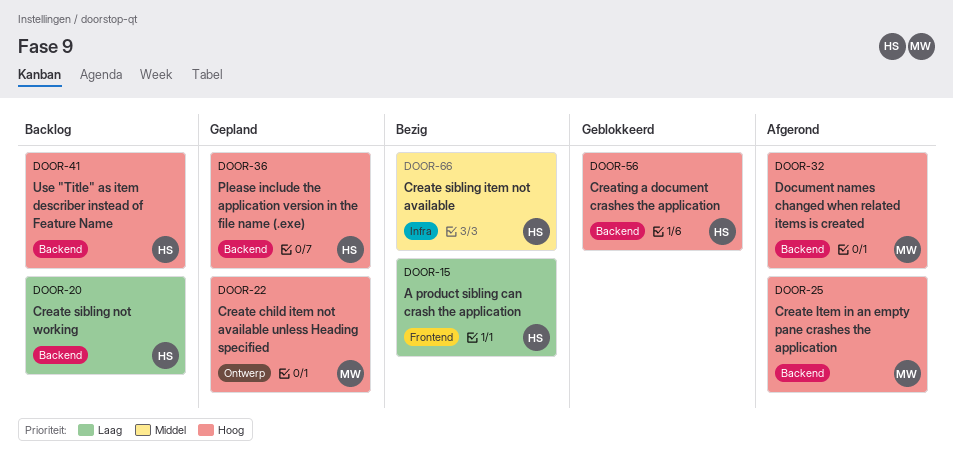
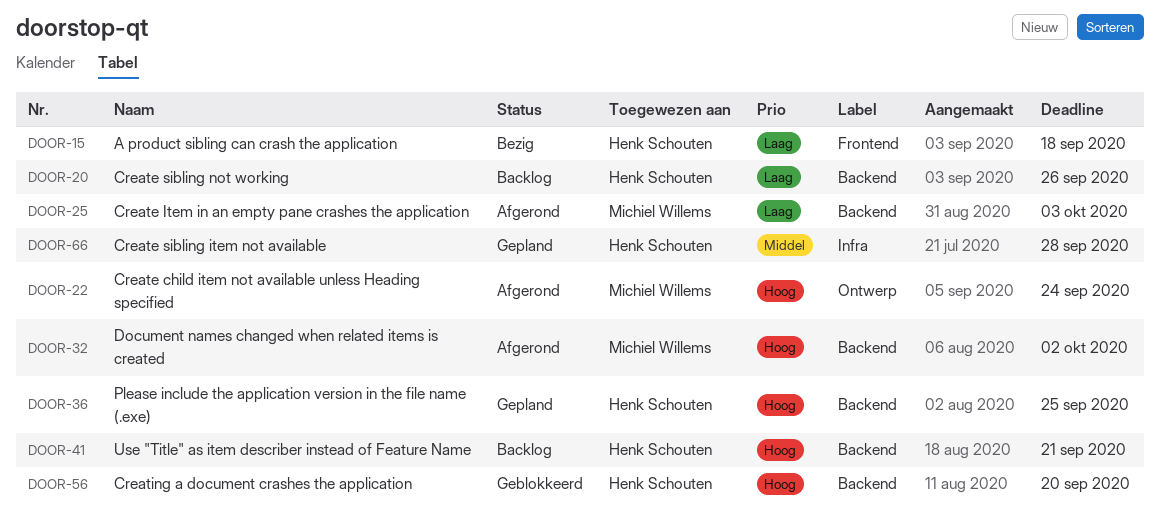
DOOR-22, status: Gepland -> Afgerond
DOOR-25, priority: Hoog -> Laag
DOOR-66, status: Bezig -> Gepland

